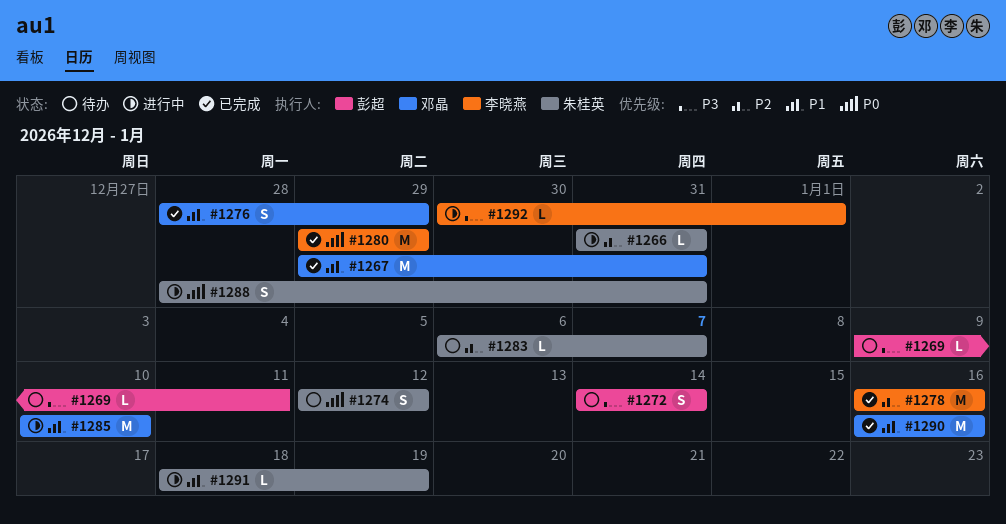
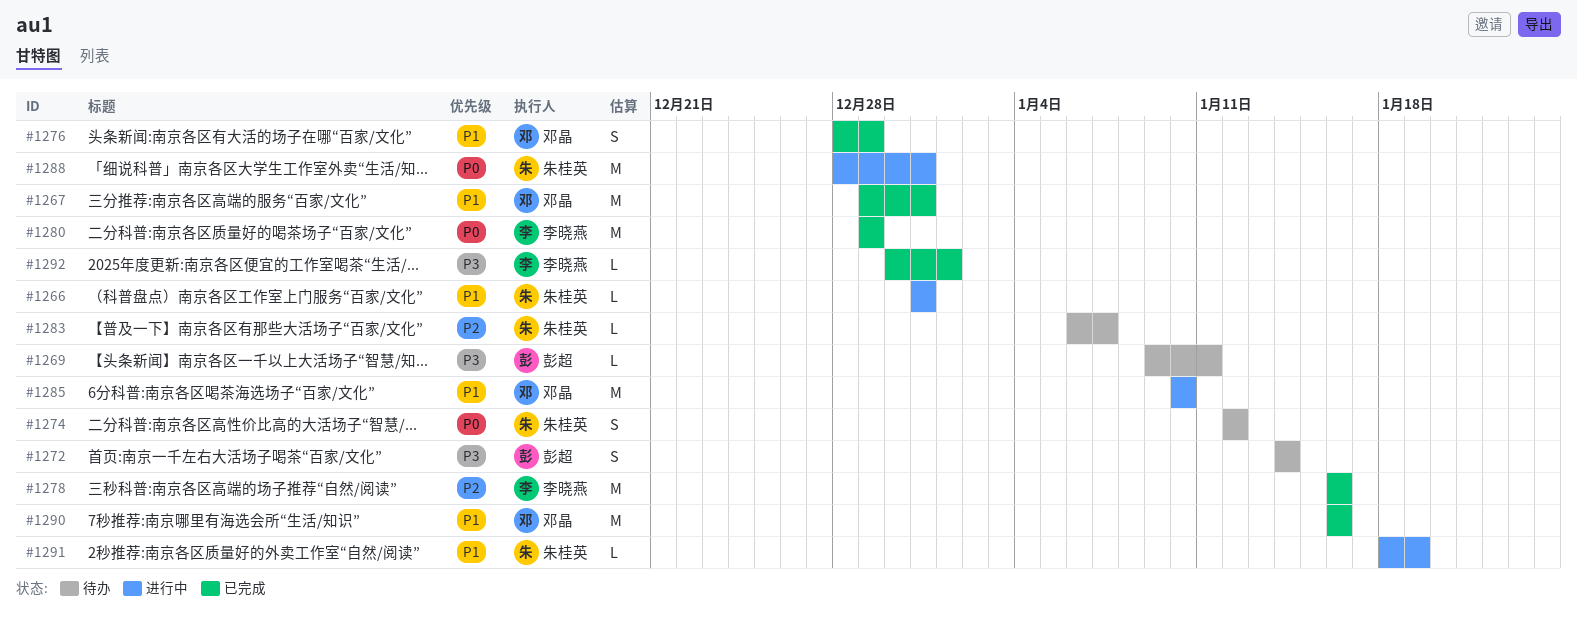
#1266, priority: P2 -> P1
#1288, estimate: S -> M
#1292, status: 进行中 -> 已完成

